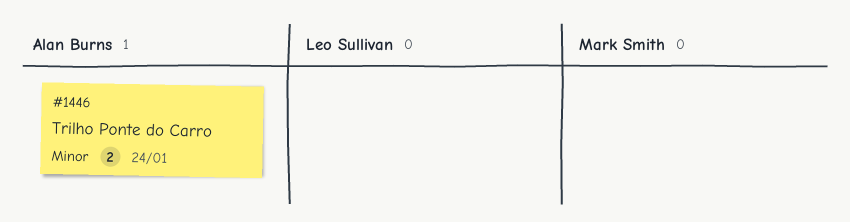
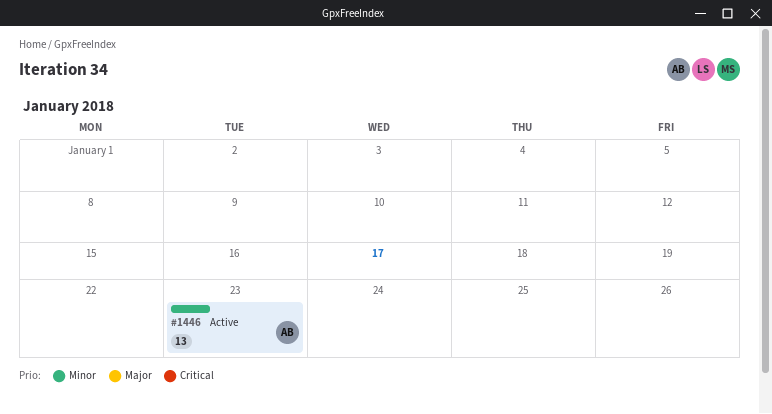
#1446, estimate: 2 -> 13
#1446, due: Jan 24 -> Jan 23

